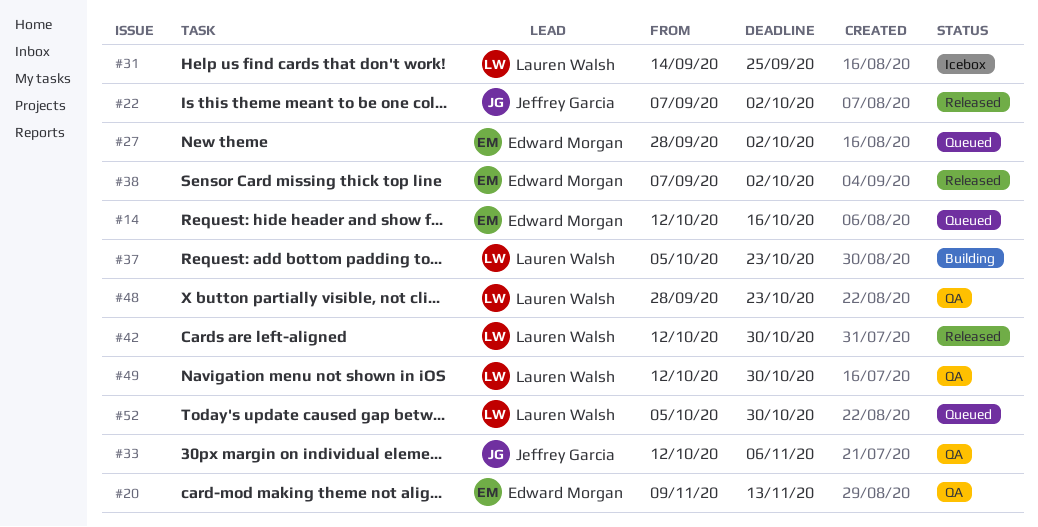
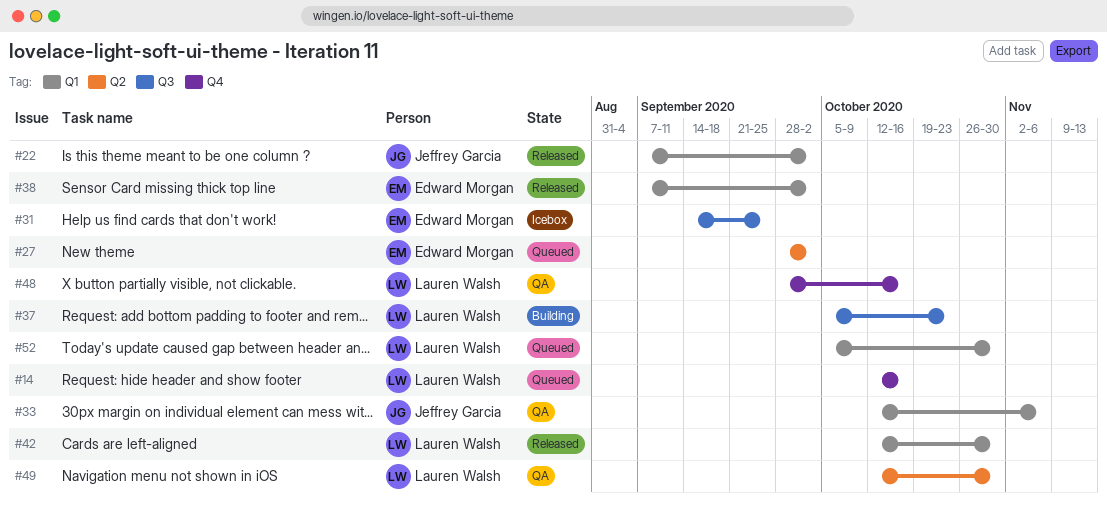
#14, owner: Edward Morgan -> Lauren Walsh
#20: present -> none
#31, owner: Lauren Walsh -> Edward Morgan
#48, due: Oct 23 -> Oct 16

